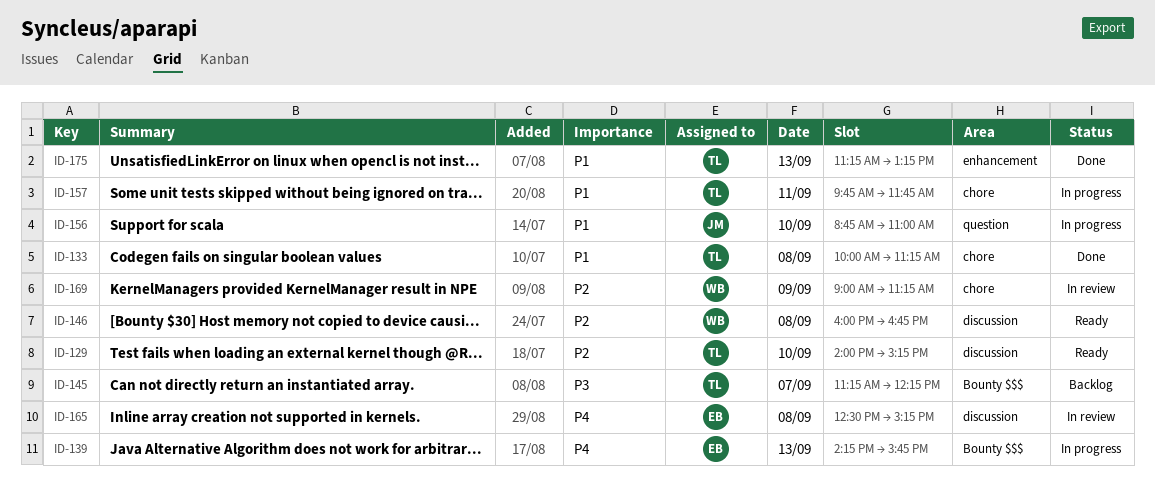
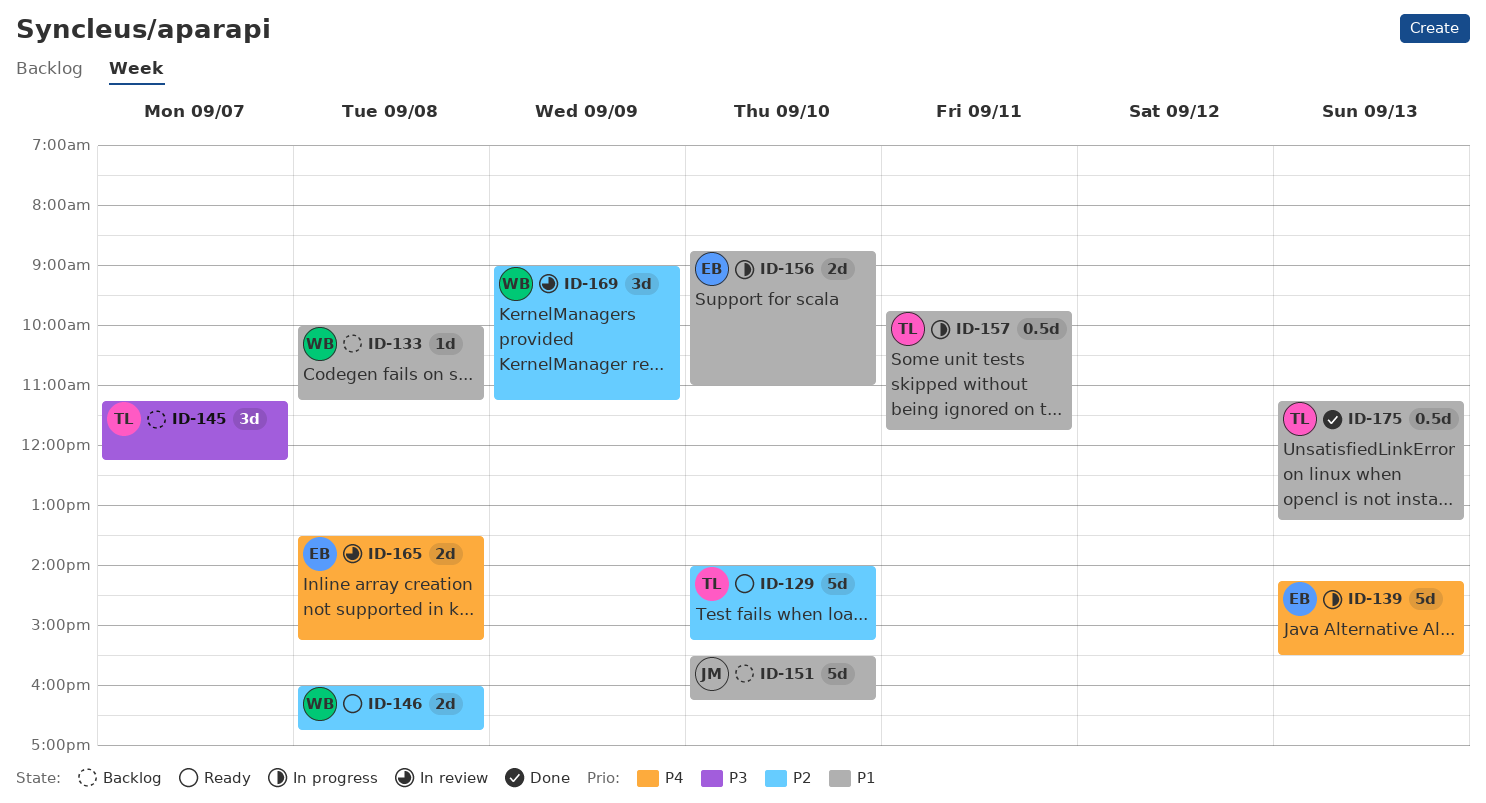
ID-133, status: Done -> Backlog
ID-133, owner: TL -> WB
ID-139, ends: 15:45 -> 15:30
ID-151: none -> present
ID-156, owner: JM -> EB
ID-165, begins: 12:30 -> 13:30

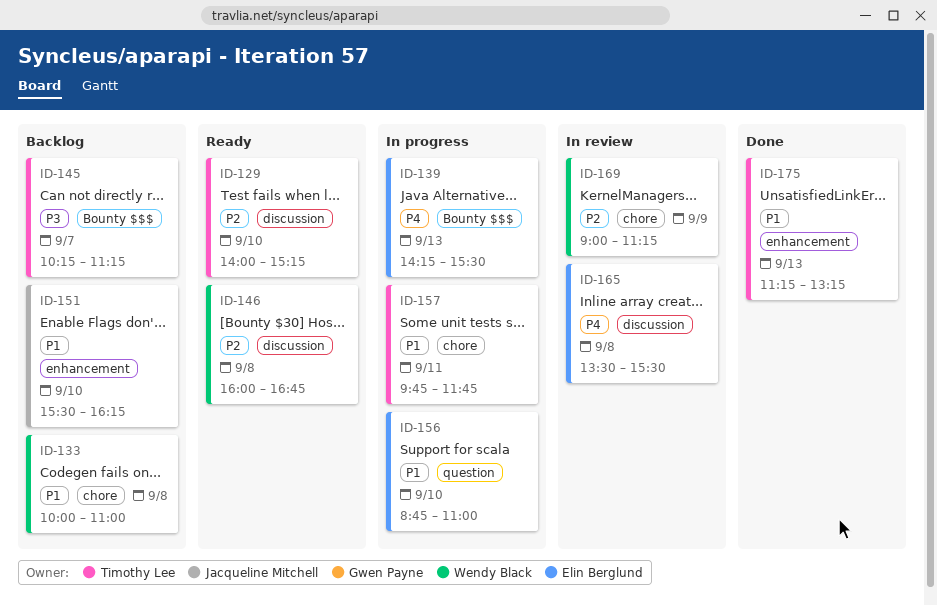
ID-133, ends: 11:15 -> 11:00
ID-145, begins: 11:15 -> 10:15
ID-145, ends: 12:15 -> 11:15
ID-165, ends: 15:15 -> 15:30

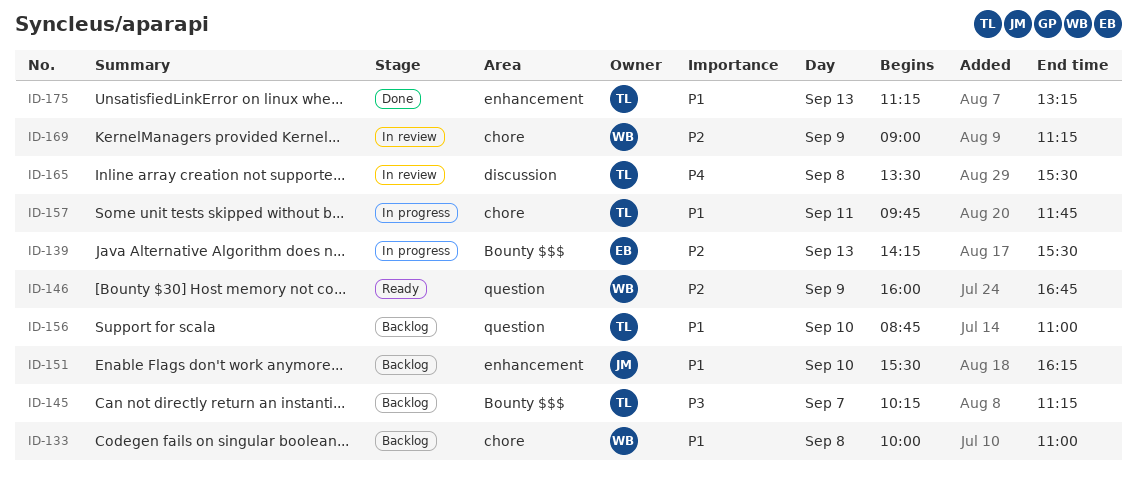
ID-129: present -> none
ID-139, priority: P4 -> P2
ID-146, label: discussion -> question
ID-146, day: Sep 8 -> Sep 9
ID-156, status: In progress -> Backlog
ID-156, owner: Elin Berglund -> Timothy Lee
ID-165, owner: Elin Berglund -> Timothy Lee

